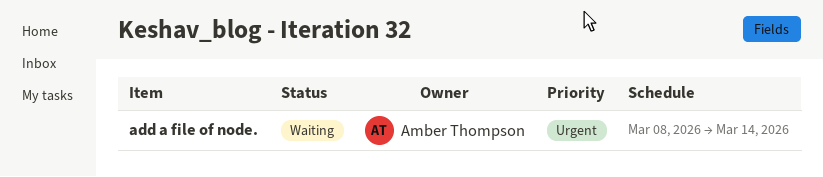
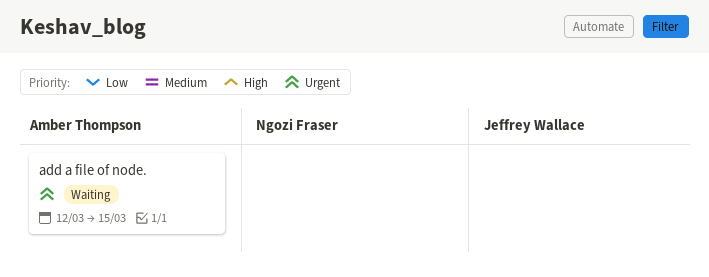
add a file of node., start: Mar 8 -> Mar 12
add a file of node., due: Mar 14 -> Mar 15

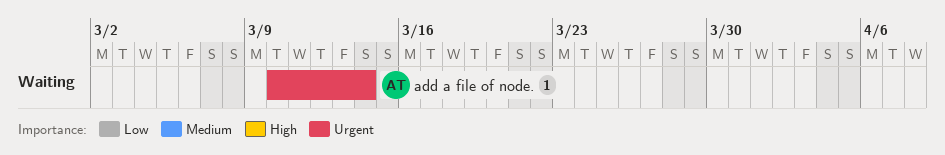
add a file of node., start: Mar 12 -> Mar 10
add a file of node., due: Mar 15 -> Mar 14

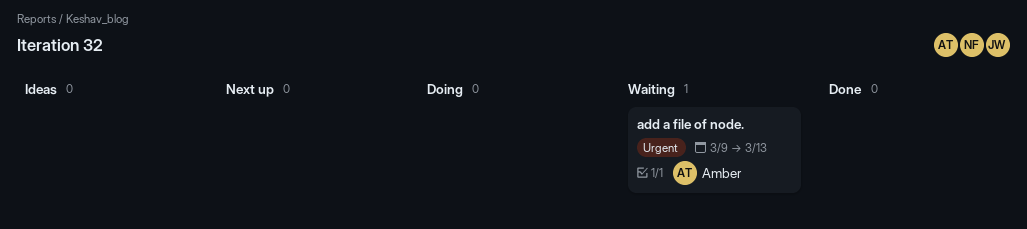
add a file of node., start: Mar 10 -> Mar 9
add a file of node., due: Mar 14 -> Mar 13

